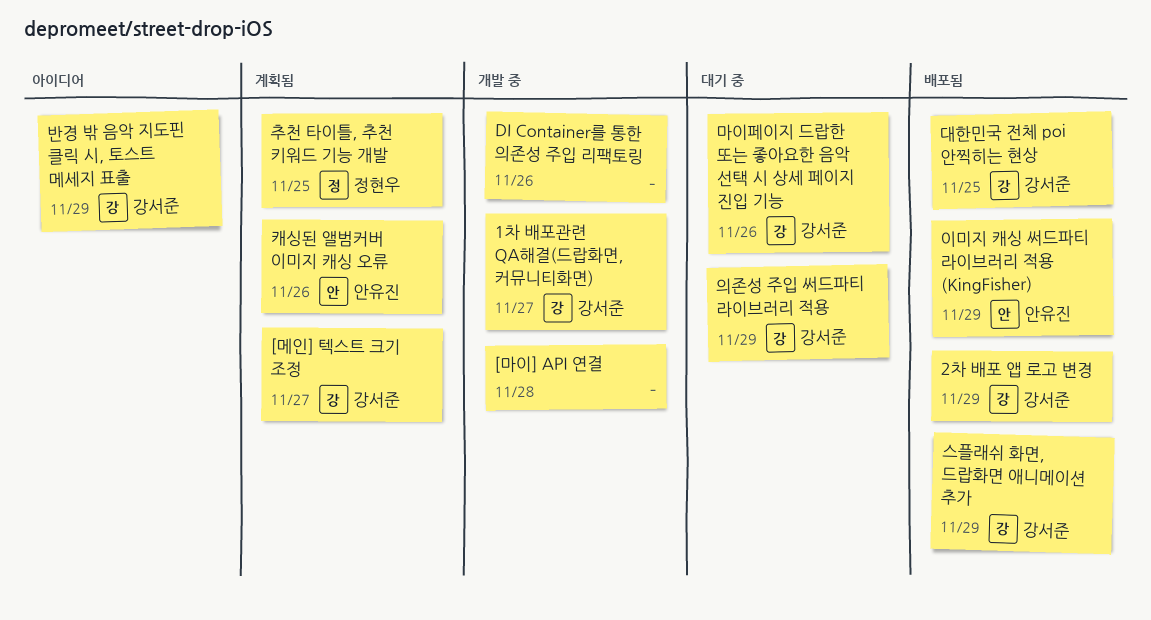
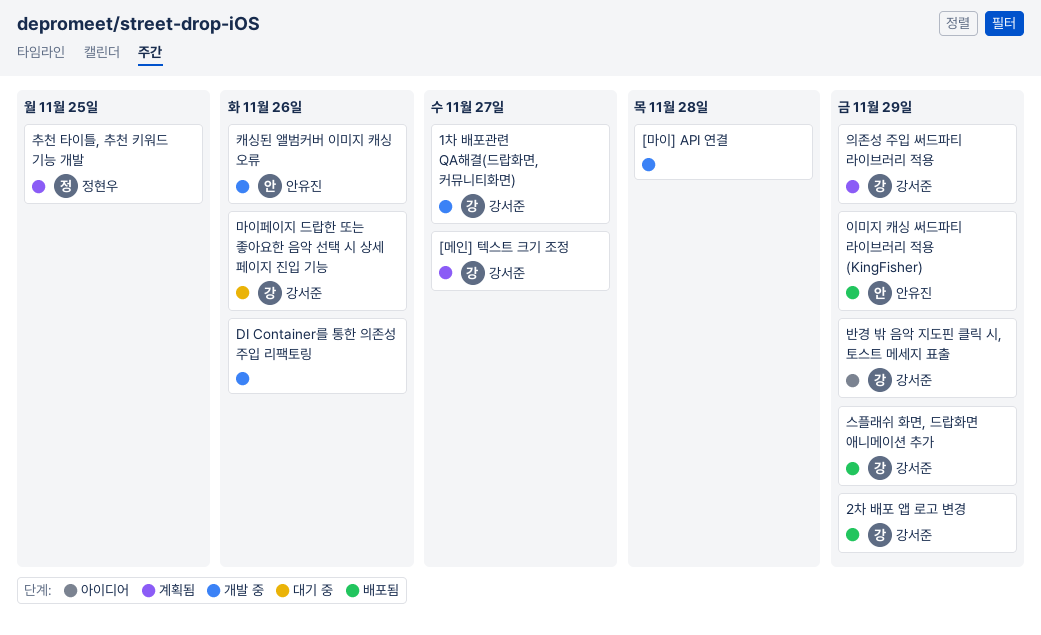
대한민국 전체 poi 안찍히는 현상: present -> none
의존성 주입 써드파티 라이브러리 적용, status: 대기 중 -> 계획됨
캐싱된 앨범커버 이미지 캐싱 오류, status: 계획됨 -> 개발 중

